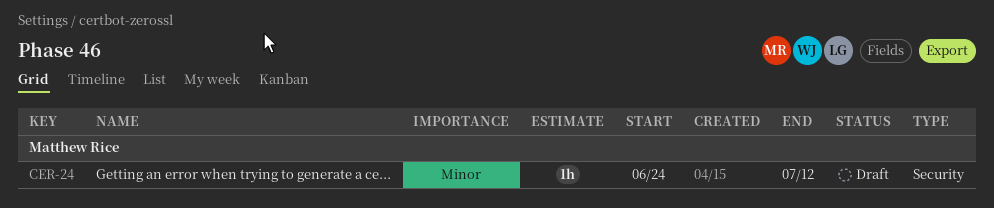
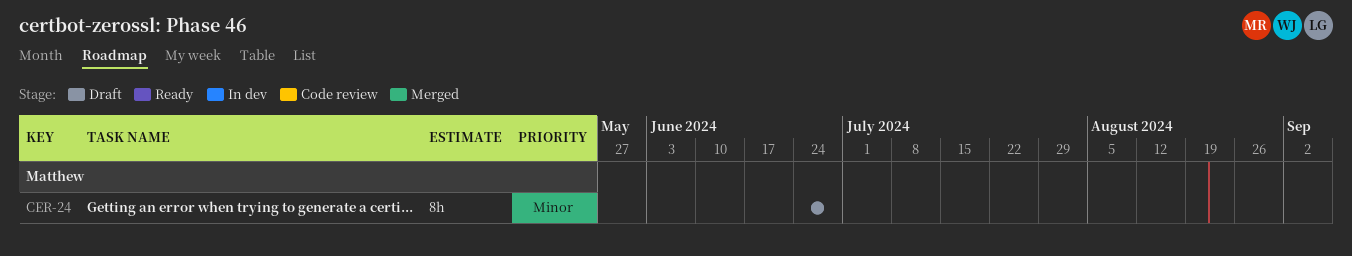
CER-24, estimate: 1h -> 8h
CER-24, due: Jul 12 -> Jun 28

